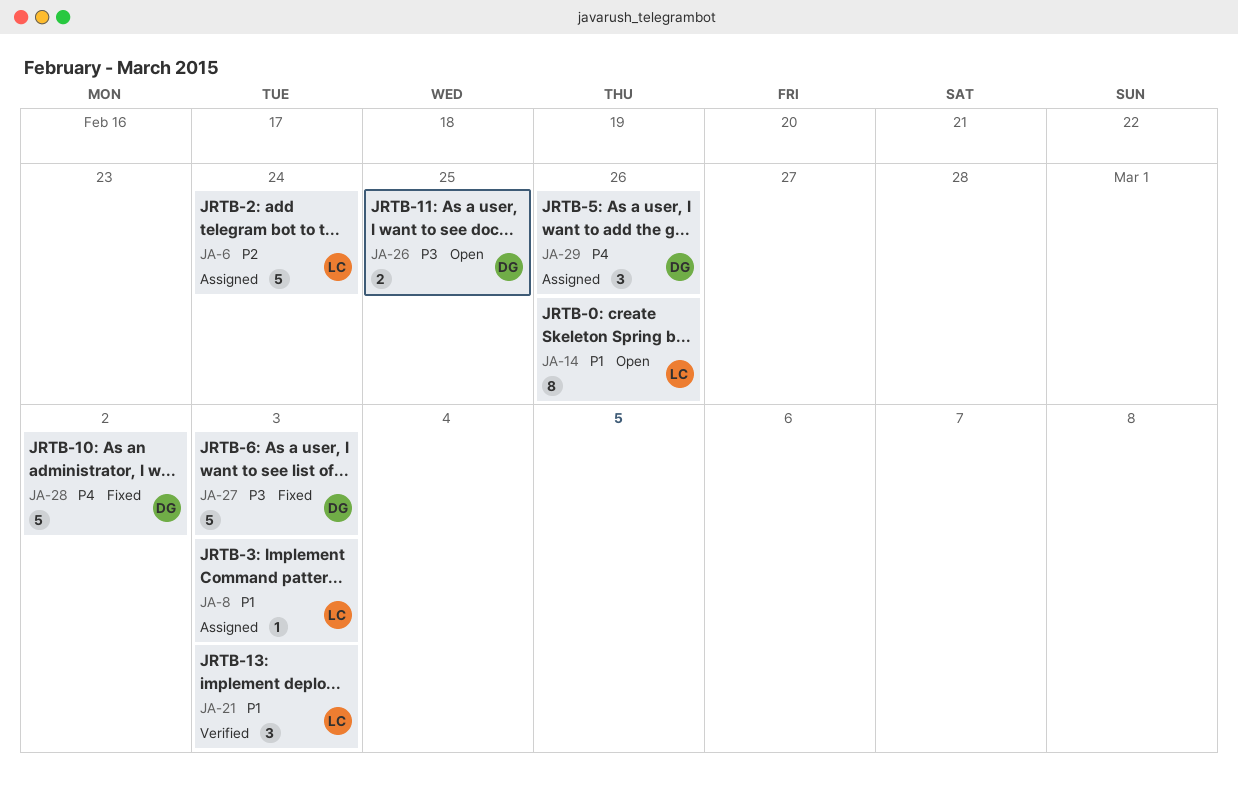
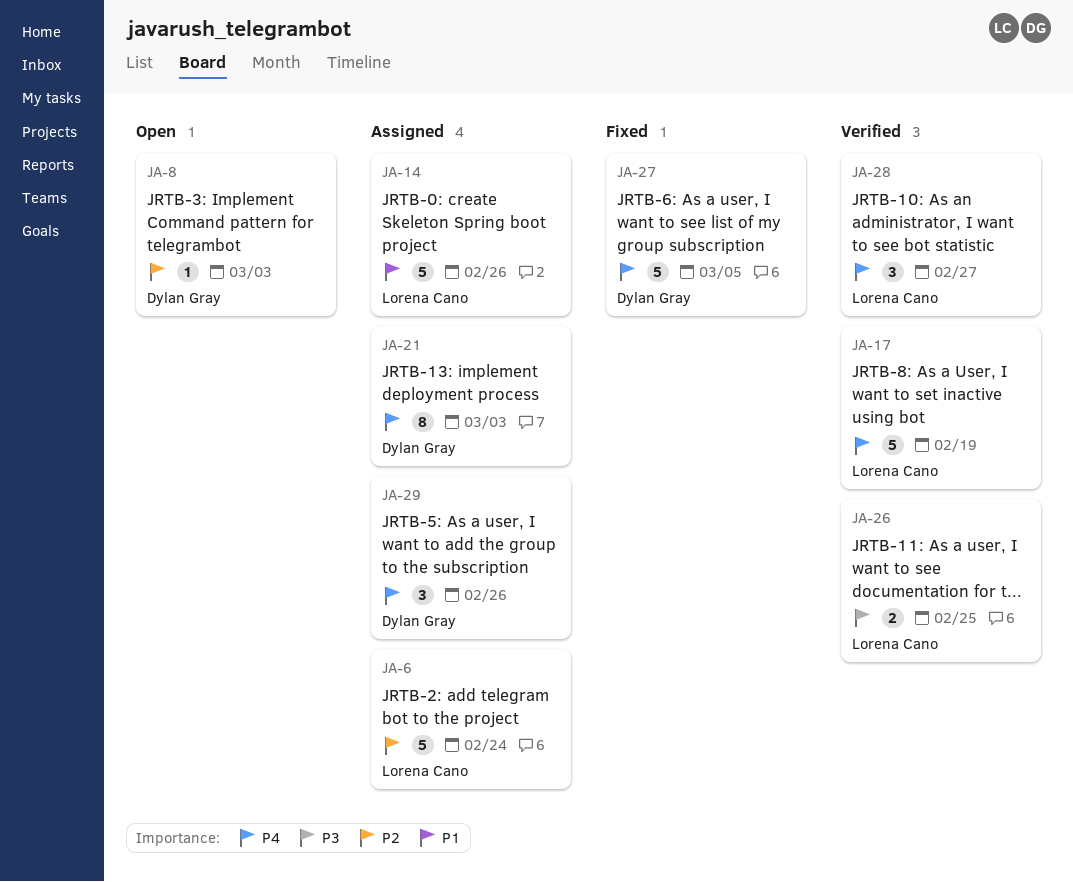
JA-8, status: Assigned -> Open
JA-8, owner: Lorena Cano -> Dylan Gray
JA-8, priority: P1 -> P2
JA-14, status: Open -> Assigned
JA-14, estimate: 8 -> 5
JA-17: none -> present
JA-21, status: Verified -> Assigned
JA-21, owner: Lorena Cano -> Dylan Gray
JA-21, priority: P1 -> P4
JA-21, estimate: 3 -> 8
JA-26, status: Open -> Verified
JA-26, owner: Dylan Gray -> Lorena Cano
JA-27, priority: P3 -> P4
JA-27, due: Mar 3 -> Mar 5
JA-28, status: Fixed -> Verified
JA-28, owner: Dylan Gray -> Lorena Cano
JA-28, estimate: 5 -> 3
JA-28, due: Mar 2 -> Feb 27

